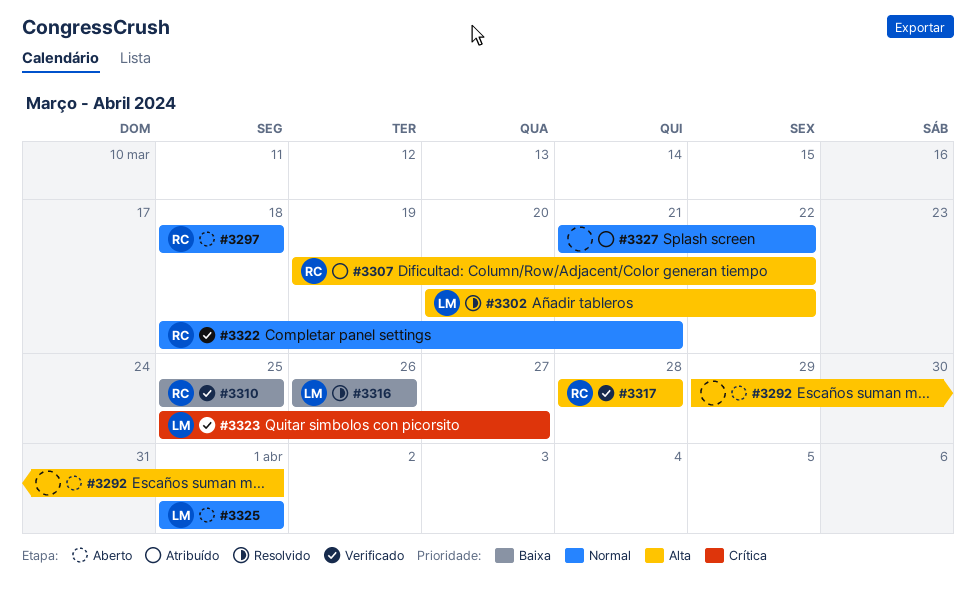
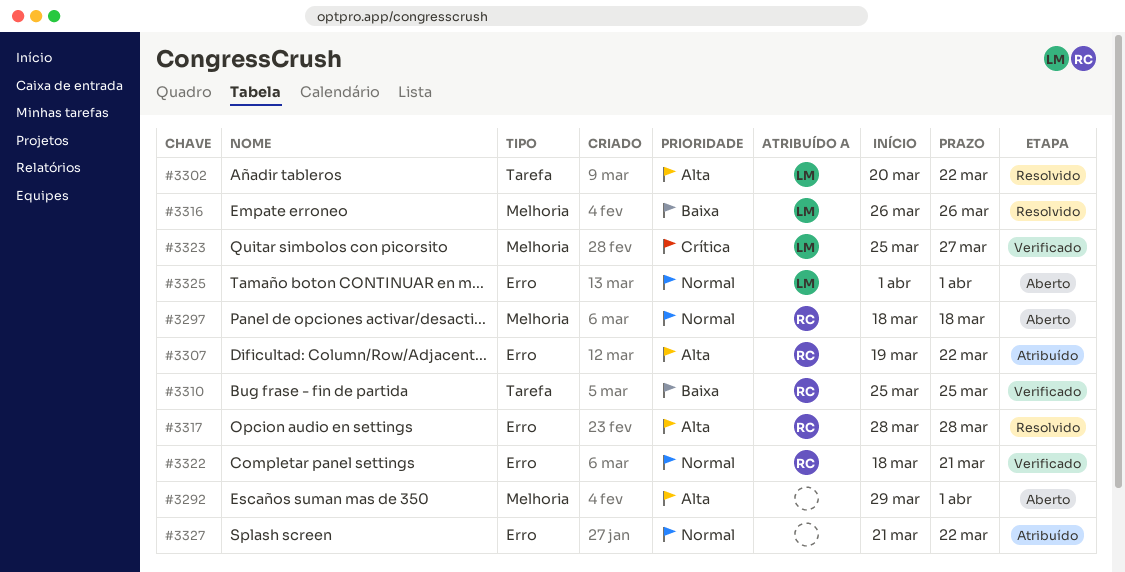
#3317, status: Verificado -> Resolvido

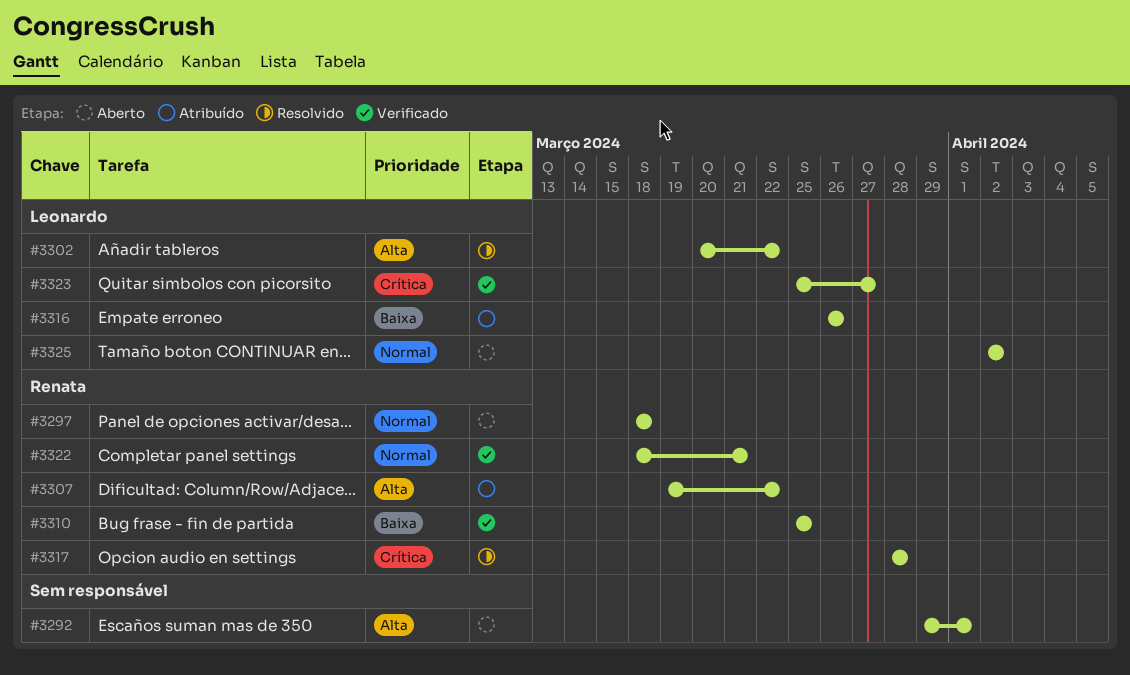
#3316, status: Resolvido -> Atribuído
#3317, priority: Alta -> Crítica
#3325, start: Apr 1 -> Apr 2
#3325, due: Apr 1 -> Apr 2
#3327: present -> none

